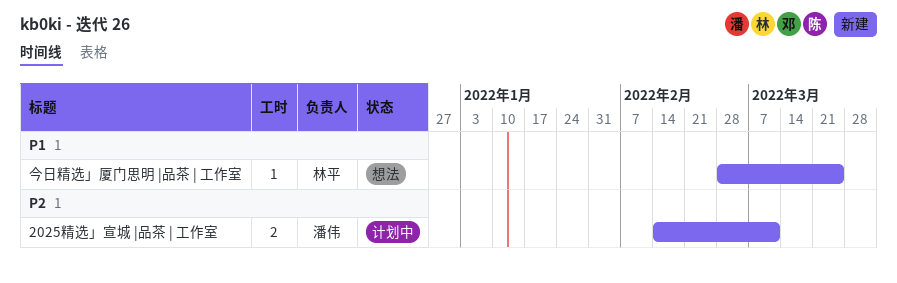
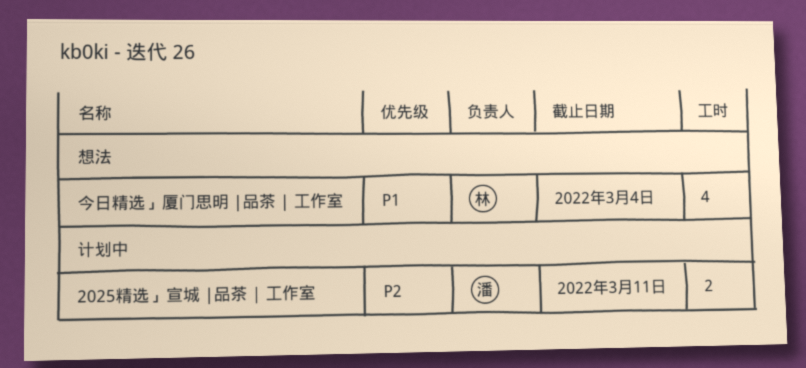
今日精选」厦门思明 |品茶 | 工作室, estimate: 1 -> 4
今日精选」厦门思明 |品茶 | 工作室, due: Mar 25 -> Mar 4

